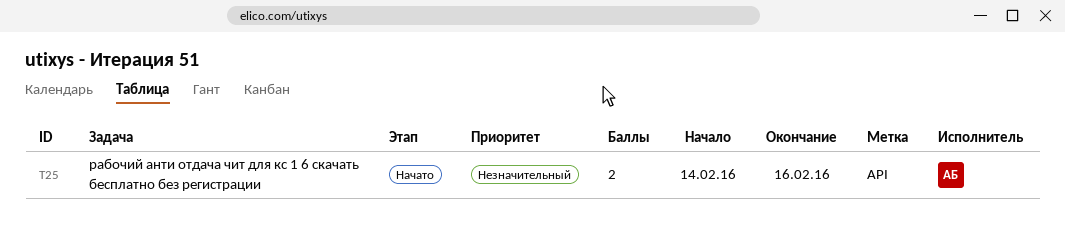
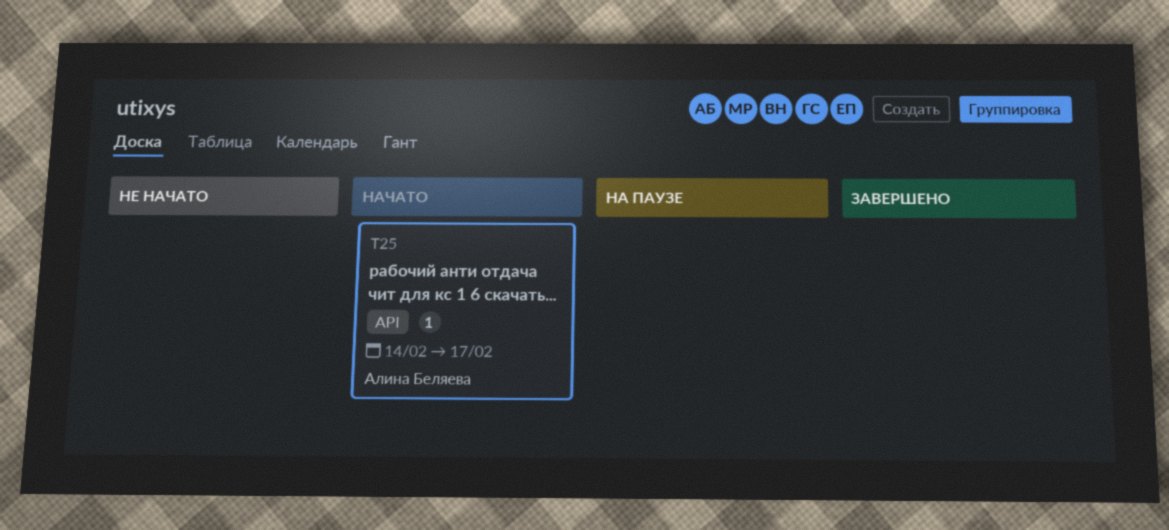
T25, estimate: 2 -> 1
T25, due: Feb 16 -> Feb 17

